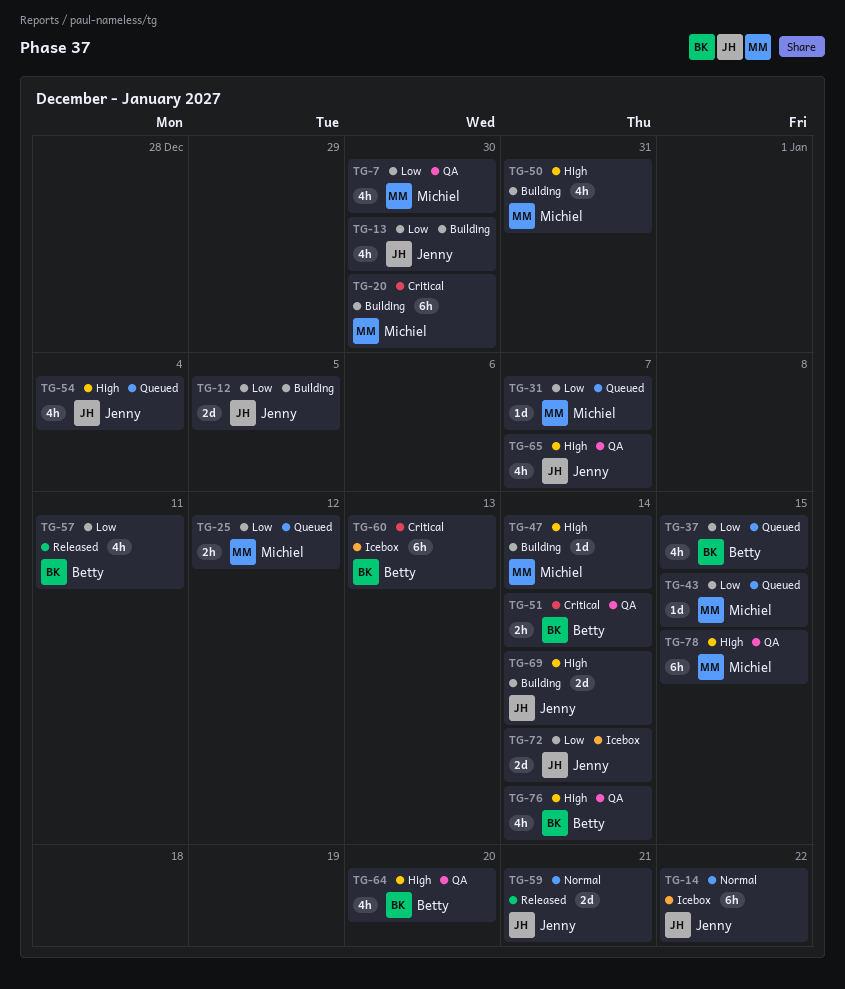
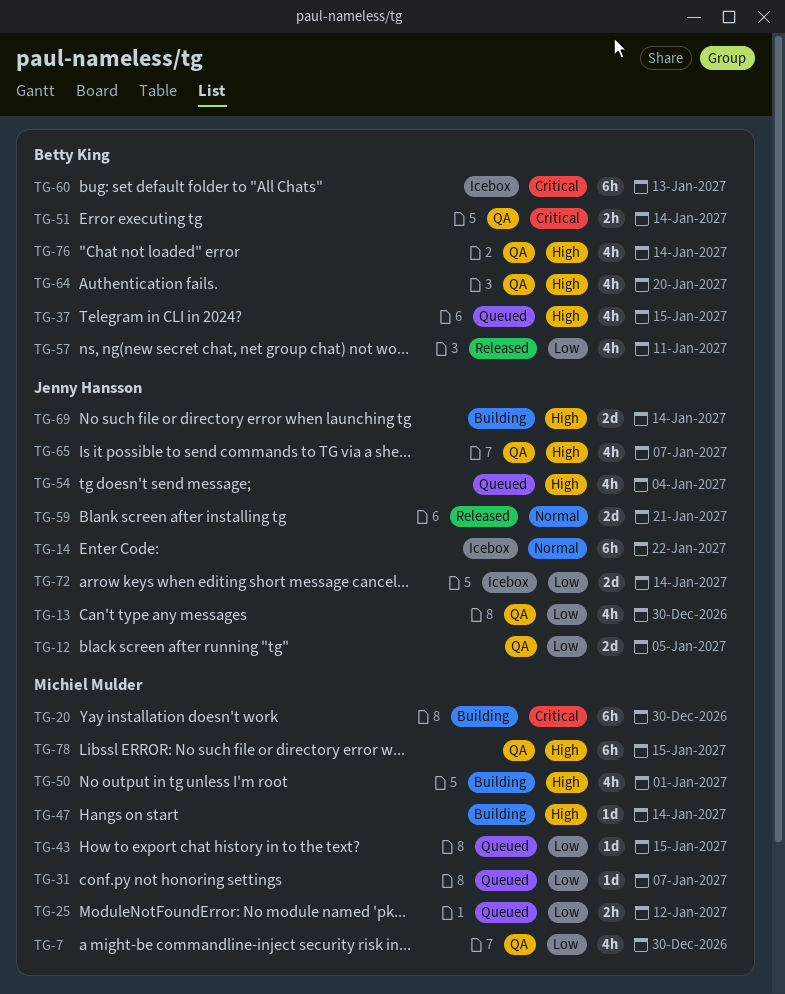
TG-12, status: Building -> QA
TG-13, status: Building -> QA
TG-37, priority: Low -> High
TG-50, due: Dec 31 -> Jan 1

